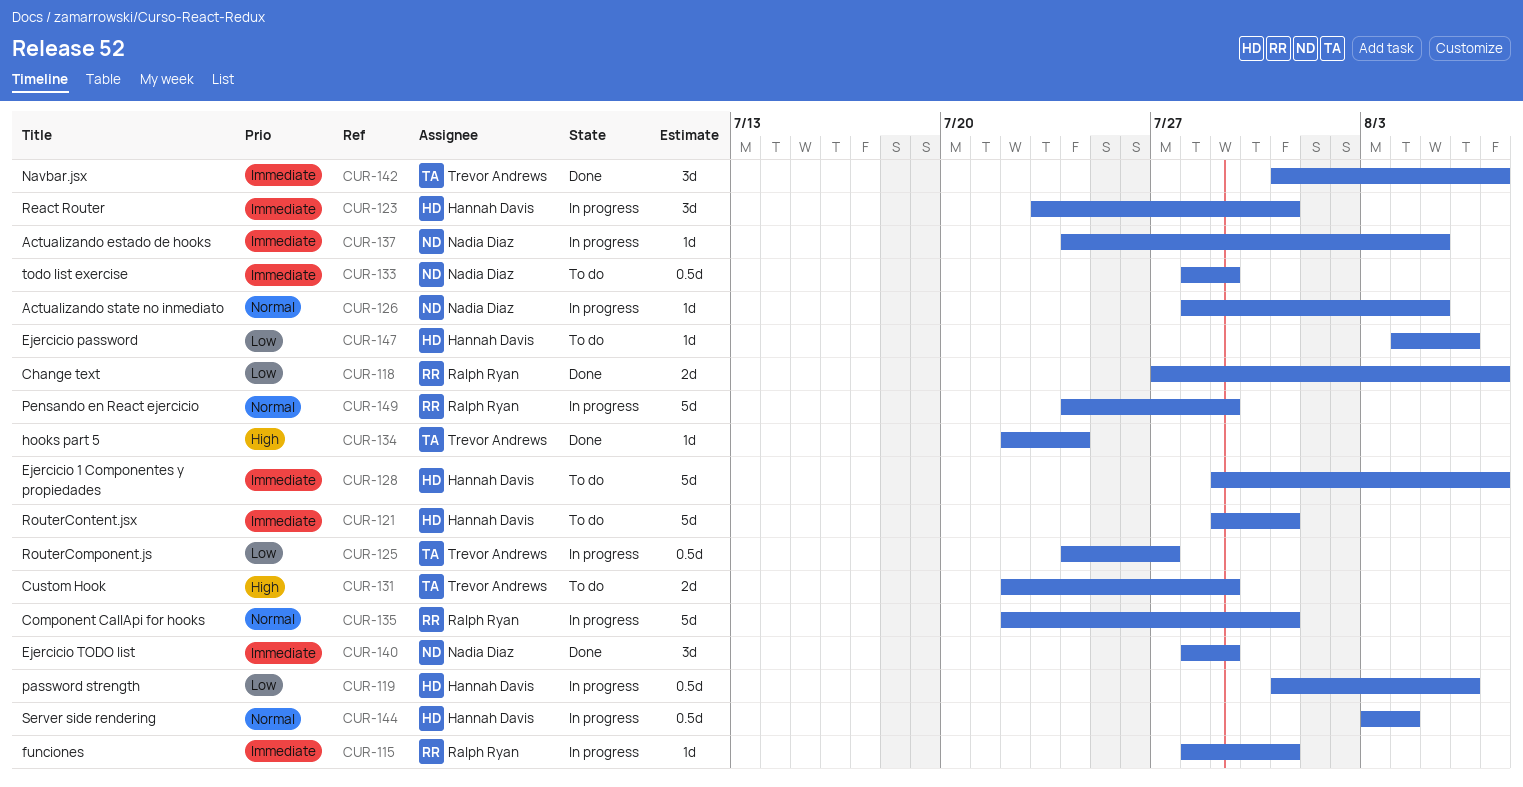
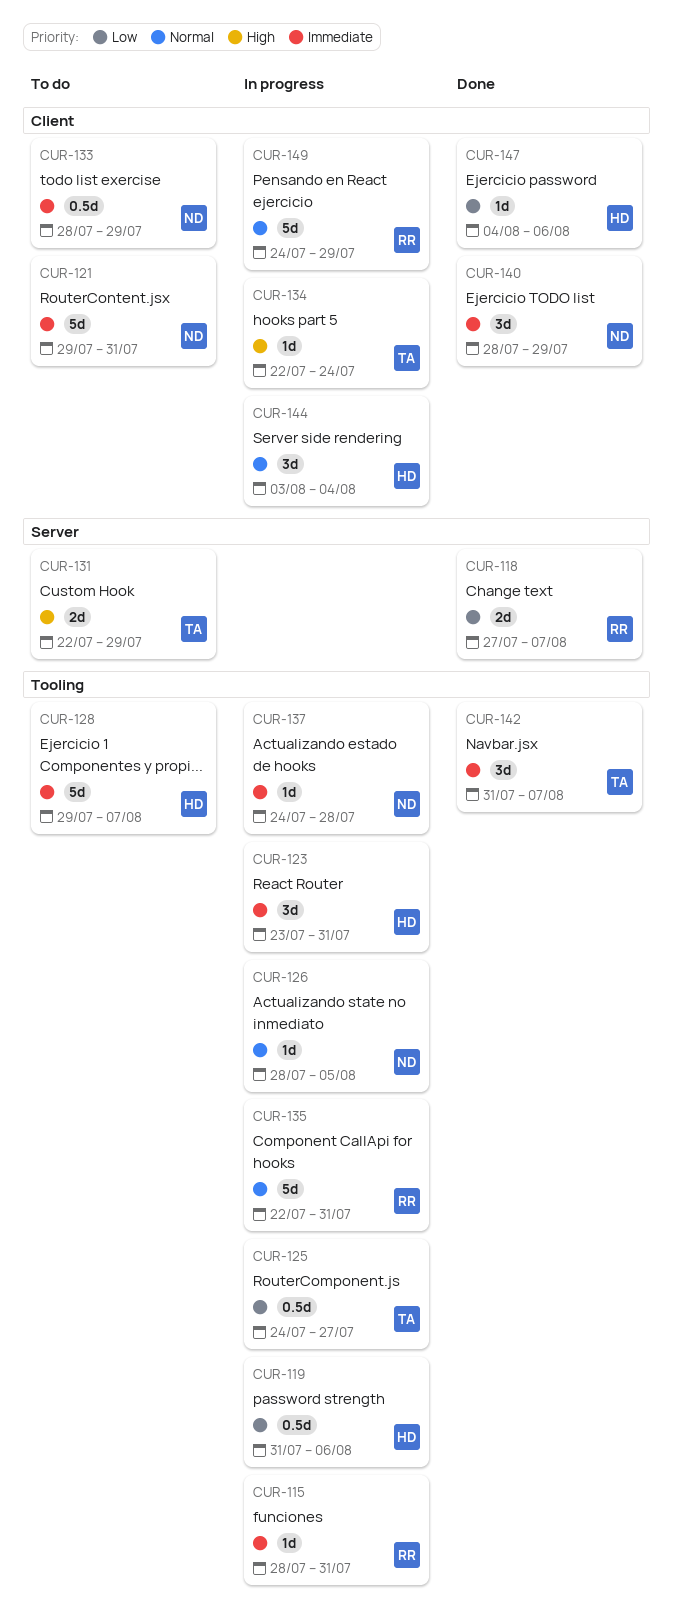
CUR-121, owner: Hannah Davis -> Nadia Diaz
CUR-134, status: Done -> In progress
CUR-137, due: Aug 5 -> Jul 28
CUR-144, estimate: 0.5d -> 3d
CUR-147, status: To do -> Done

